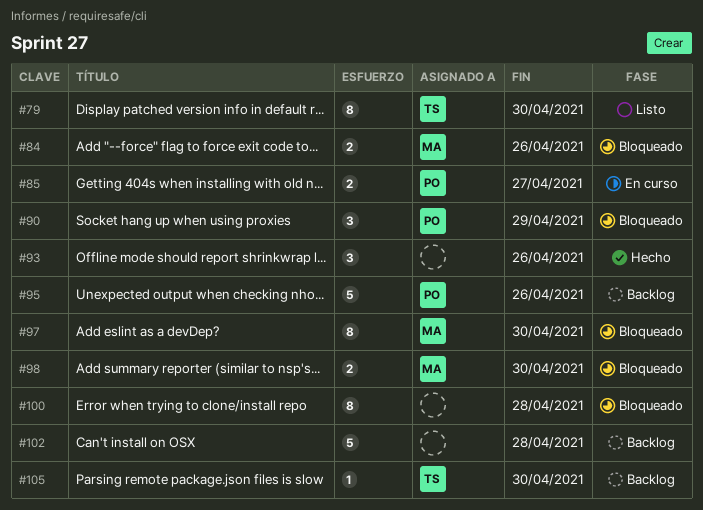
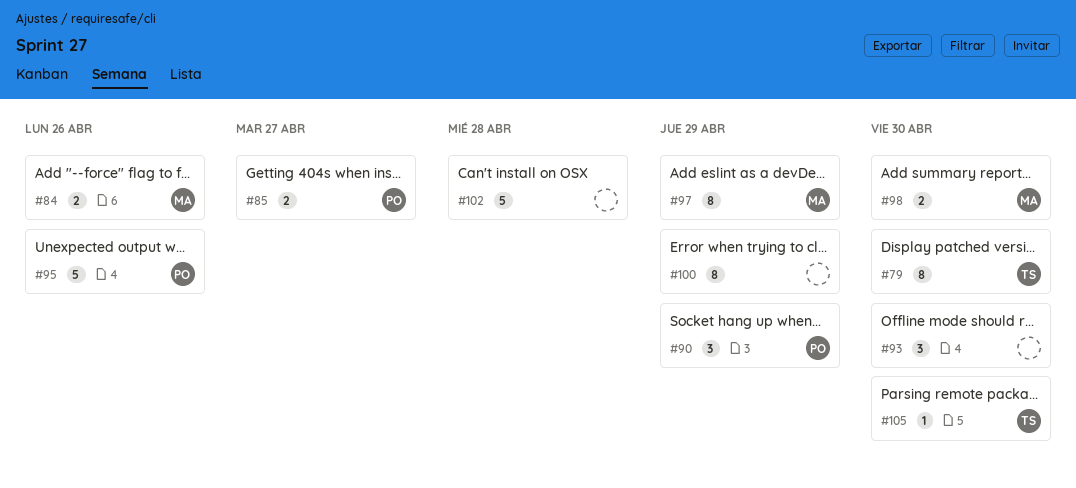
#93, due: Apr 26 -> Apr 30
#97, due: Apr 30 -> Apr 29
#100, due: Apr 28 -> Apr 29

